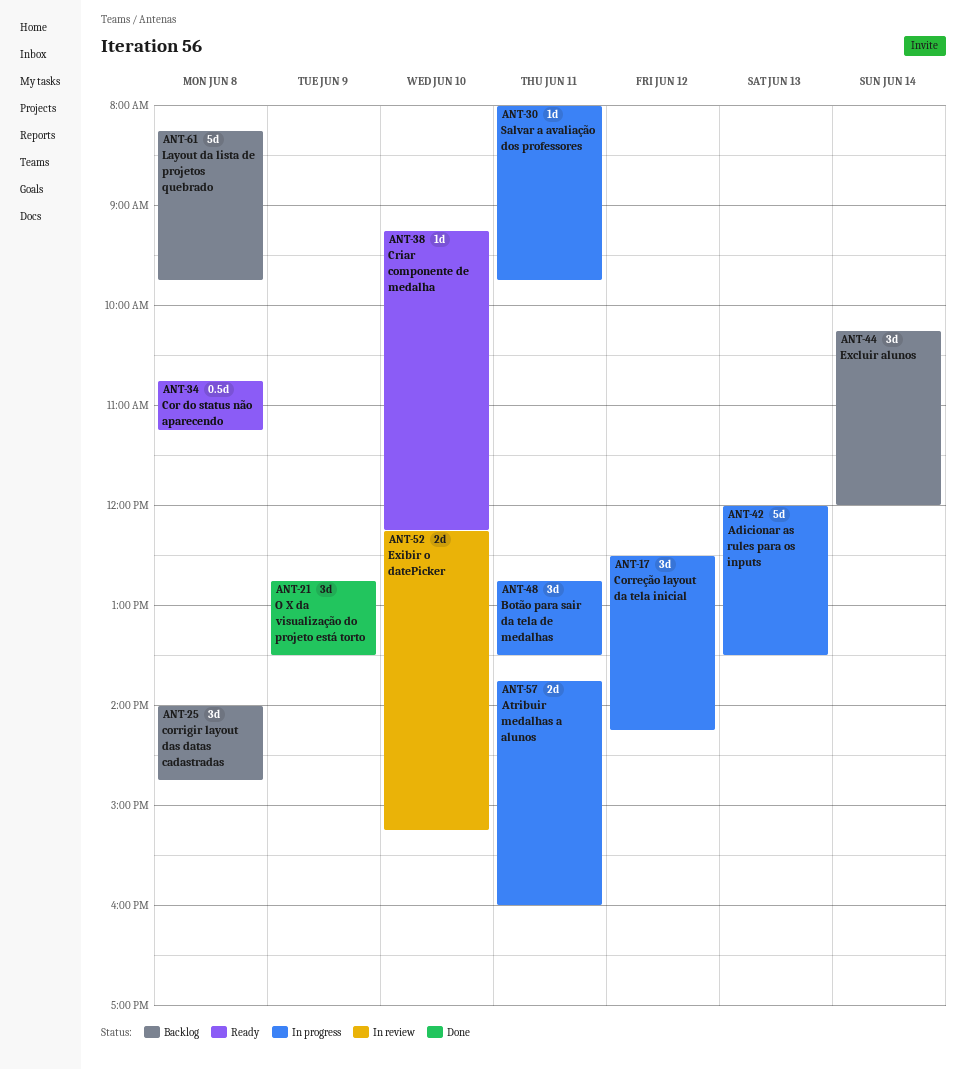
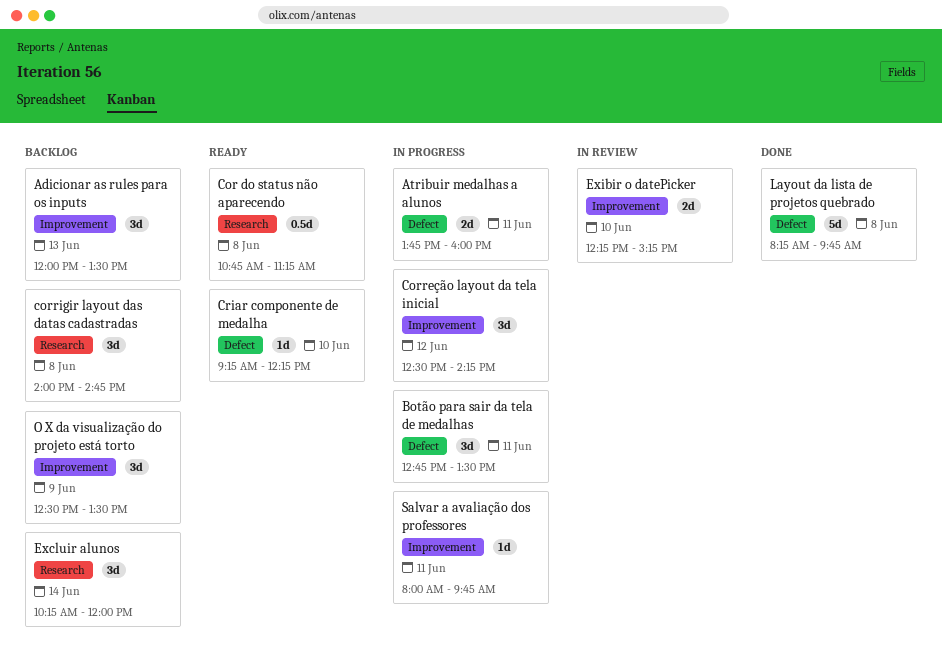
Adicionar as rules para os inputs, status: In progress -> Backlog
Adicionar as rules para os inputs, estimate: 5d -> 3d
Layout da lista de projetos quebrado, status: Backlog -> Done
O X da visualização do projeto está torto, status: Done -> Backlog
O X da visualização do projeto está torto, begins: 12:45 -> 12:30

